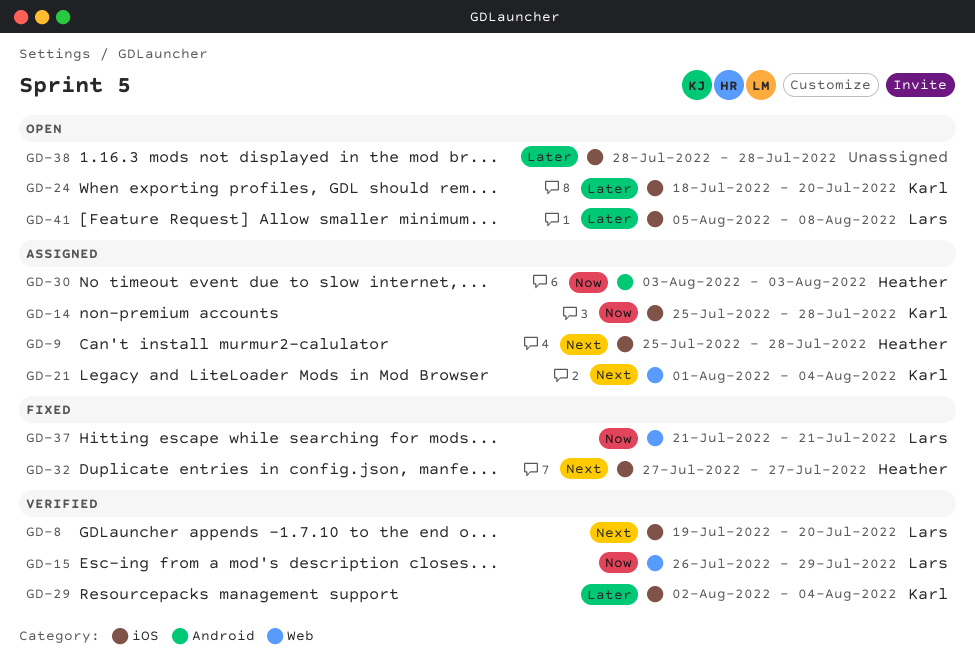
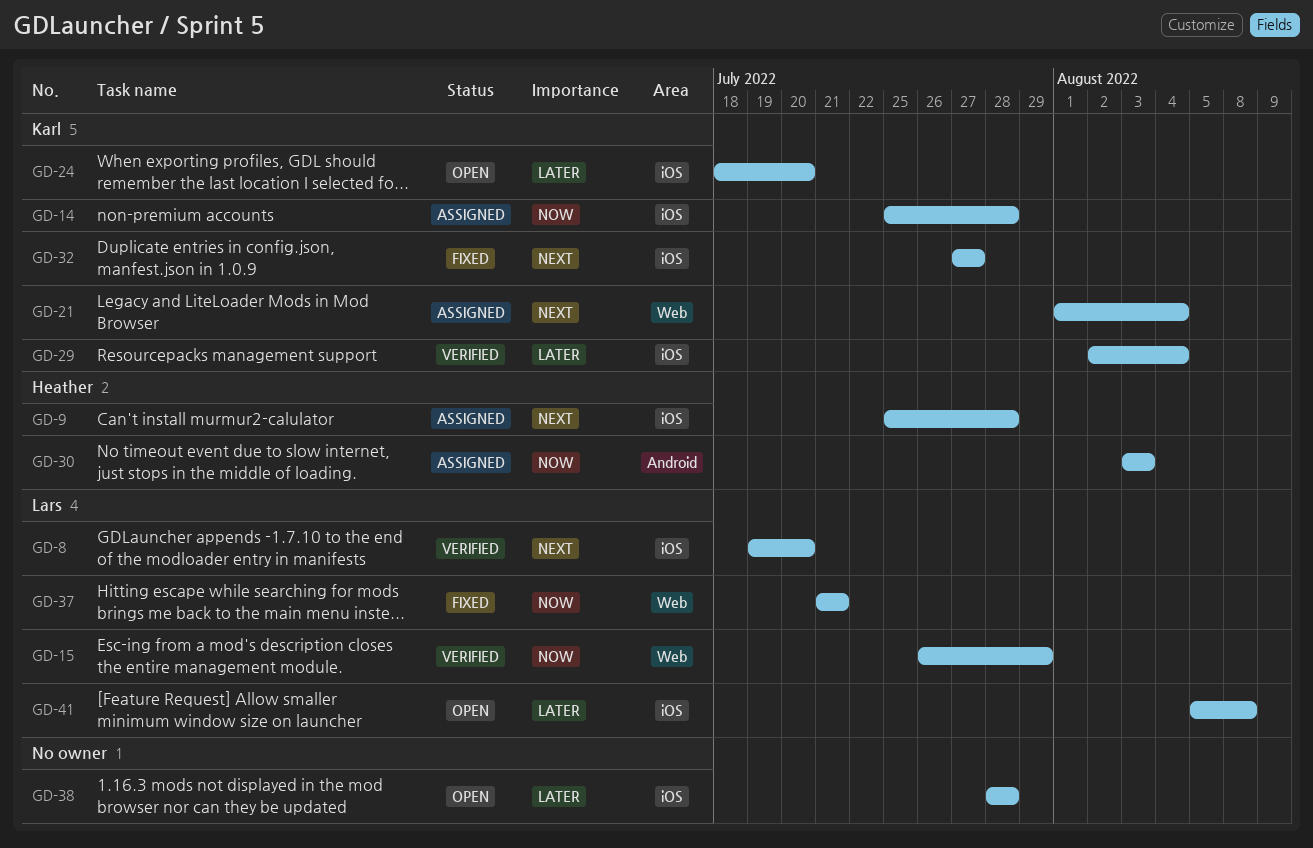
GD-32, owner: Heather -> Karl

